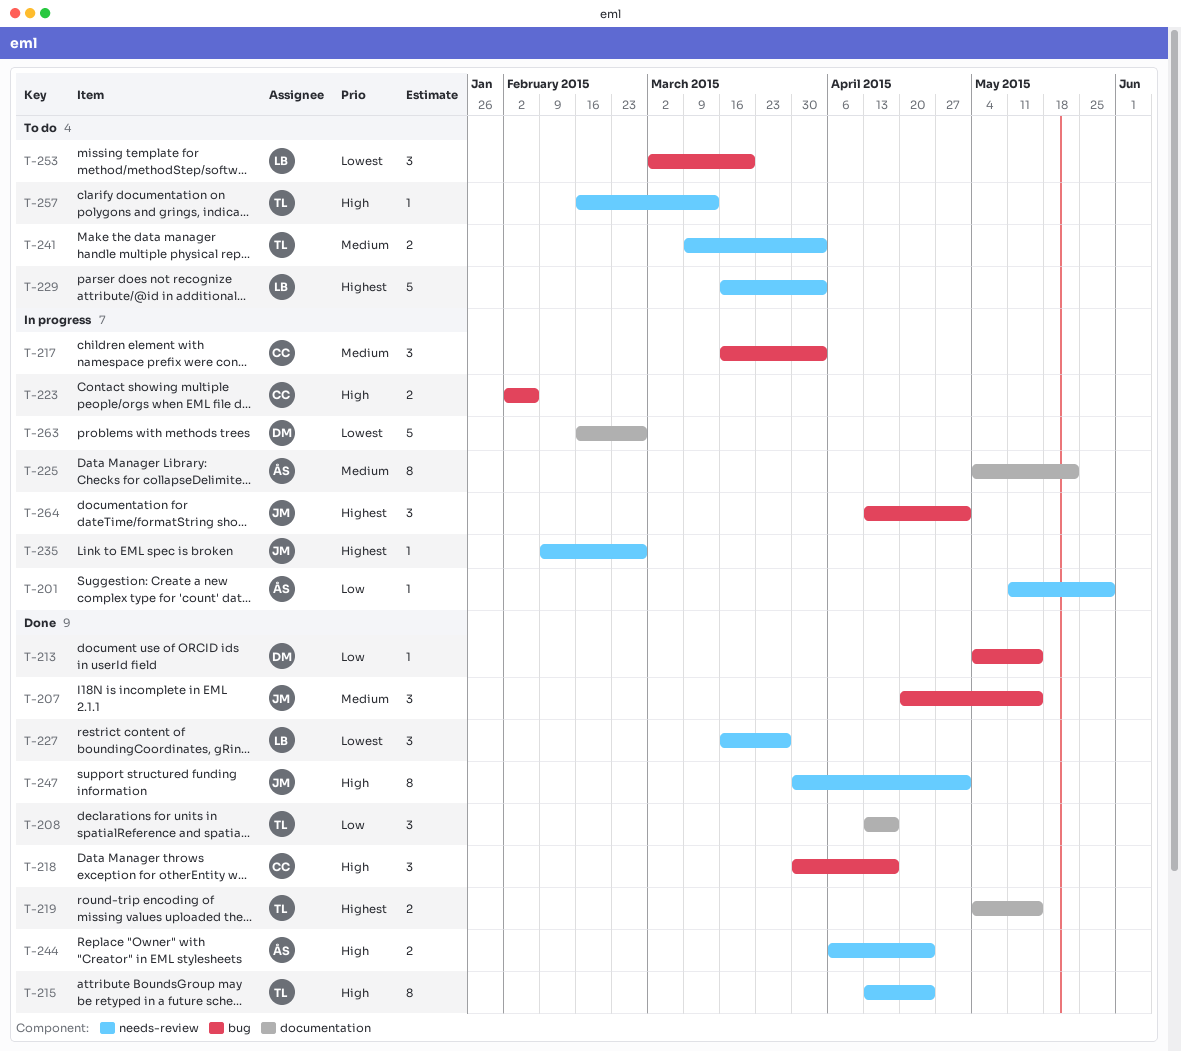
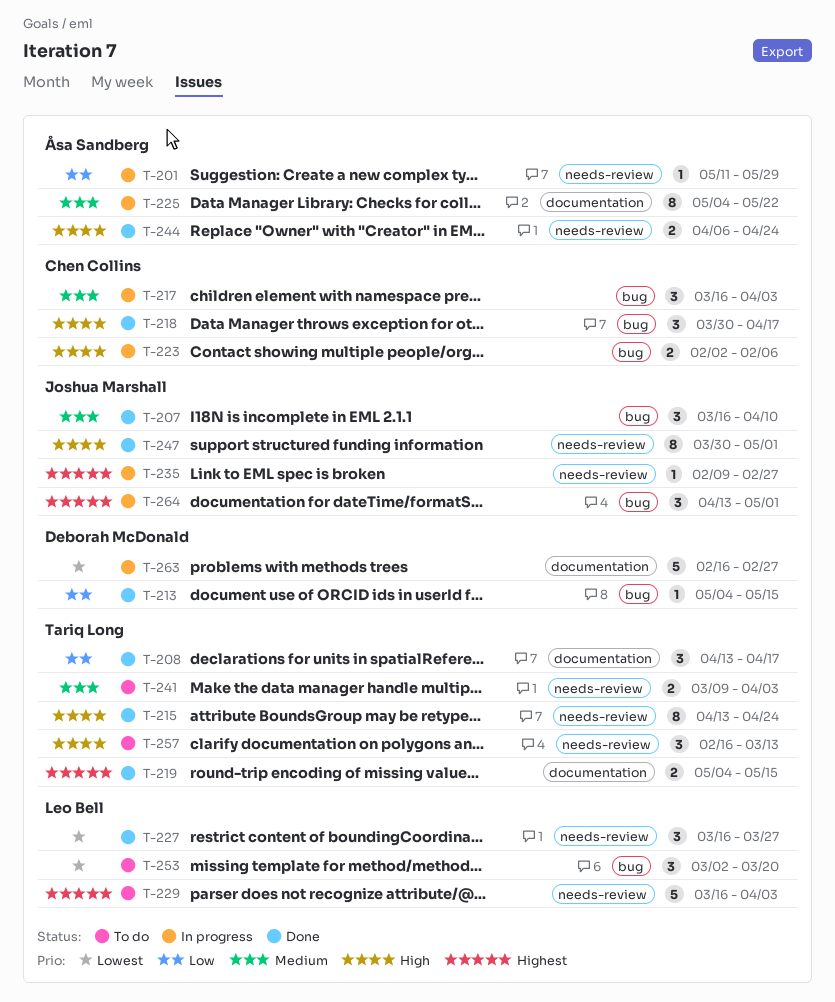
T-207, start: Apr 20 -> Mar 16
T-207, due: May 15 -> Apr 10
T-257, estimate: 1 -> 3

